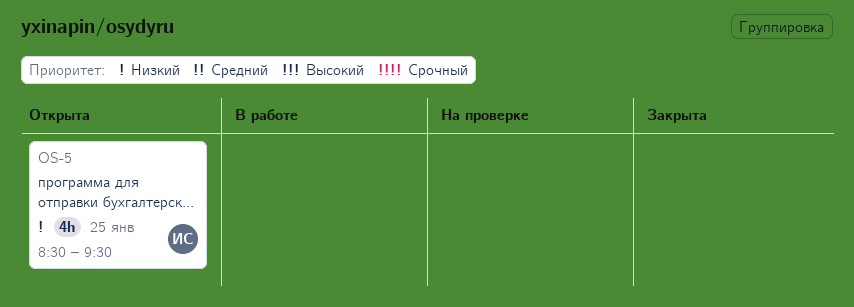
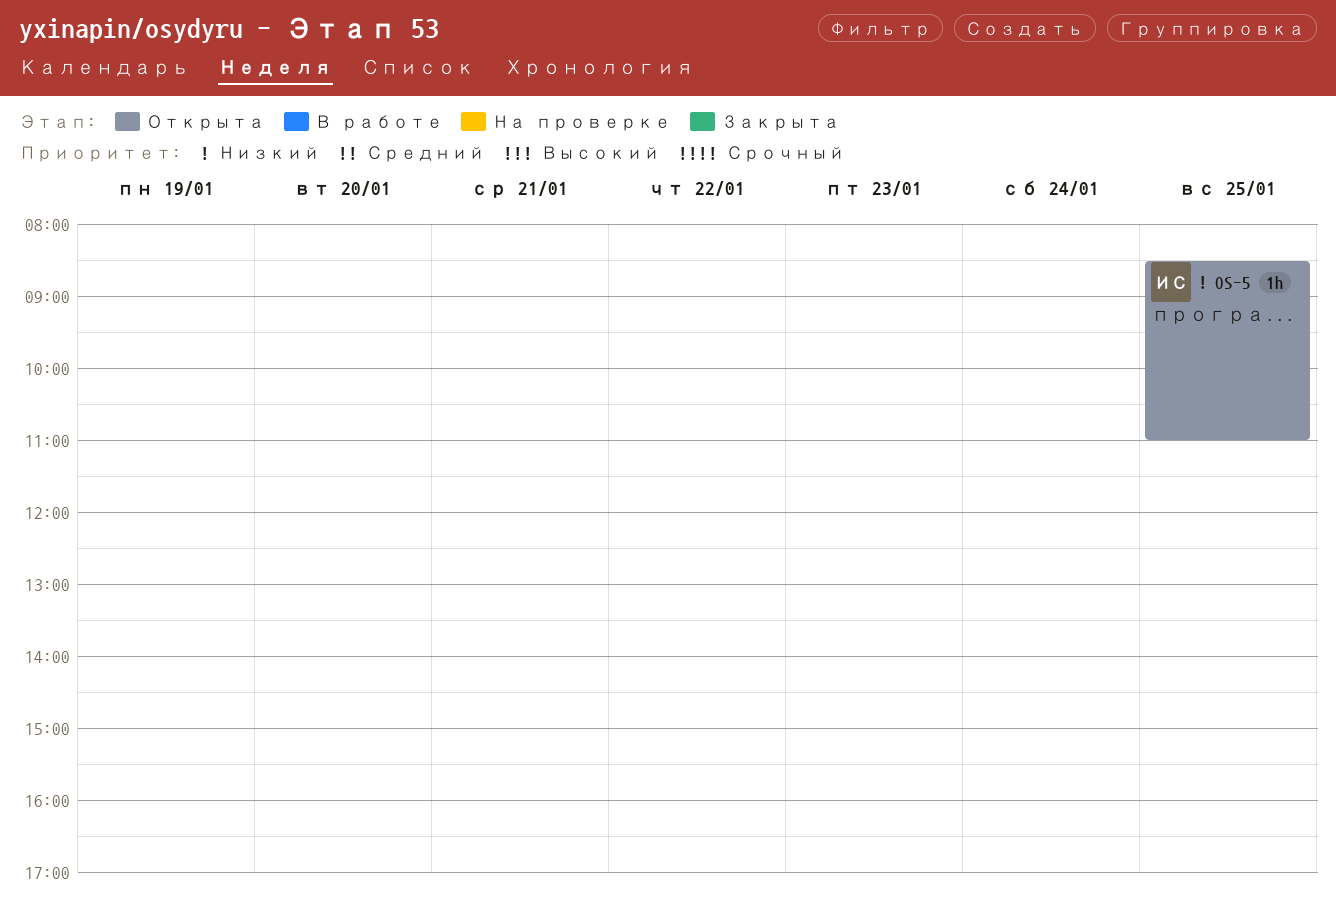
OS-5, estimate: 4h -> 1h
OS-5, ends: 09:30 -> 11:00

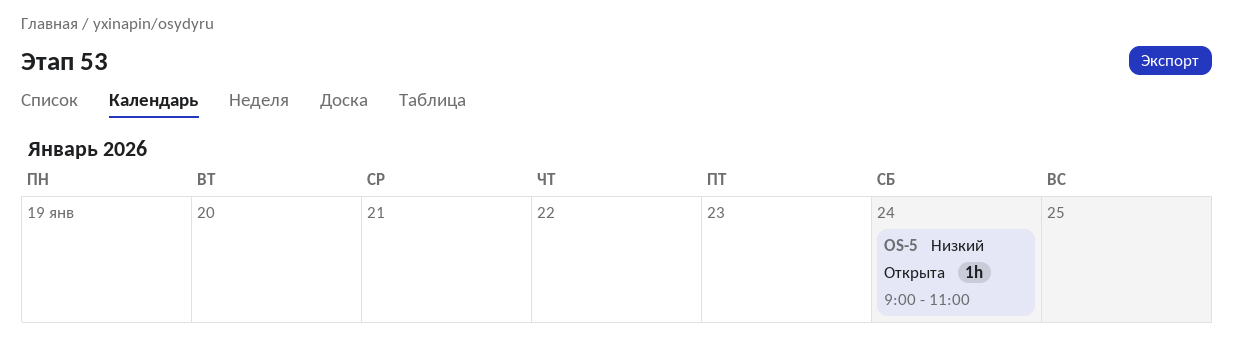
OS-5, day: Jan 25 -> Jan 24
OS-5, begins: 08:30 -> 09:00

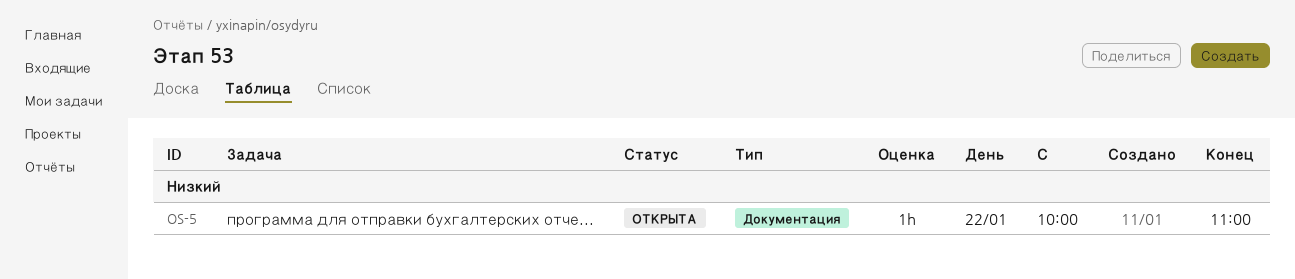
OS-5, day: Jan 24 -> Jan 22
OS-5, begins: 09:00 -> 10:00

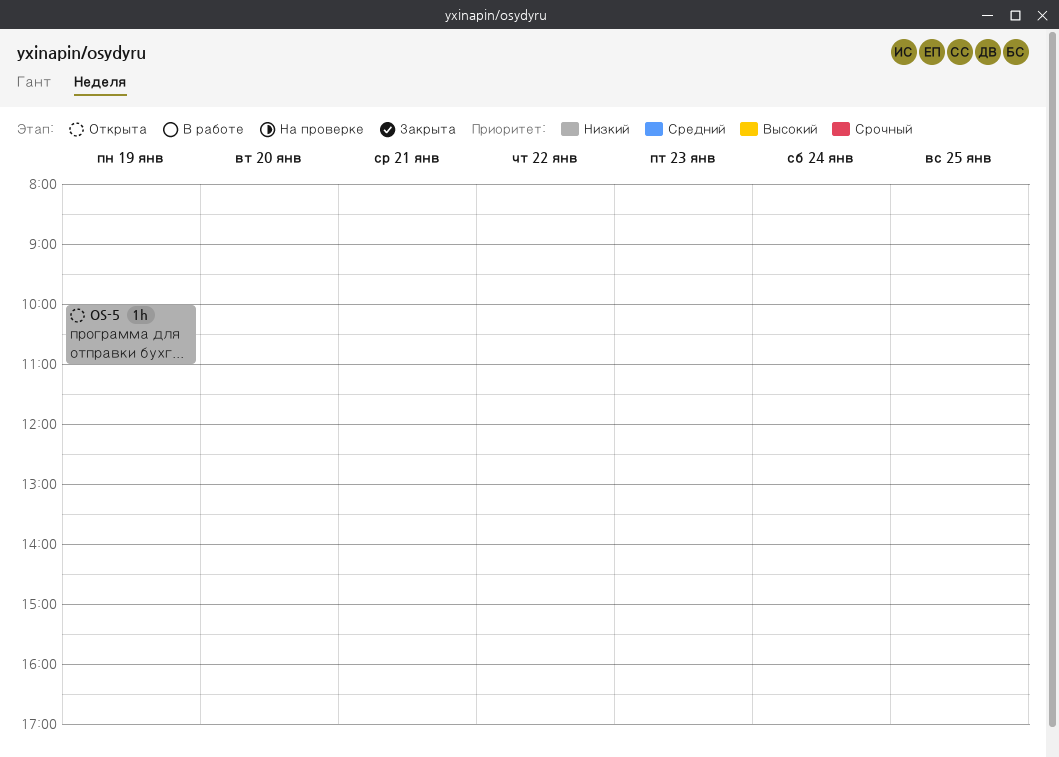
OS-5, day: Jan 22 -> Jan 19

